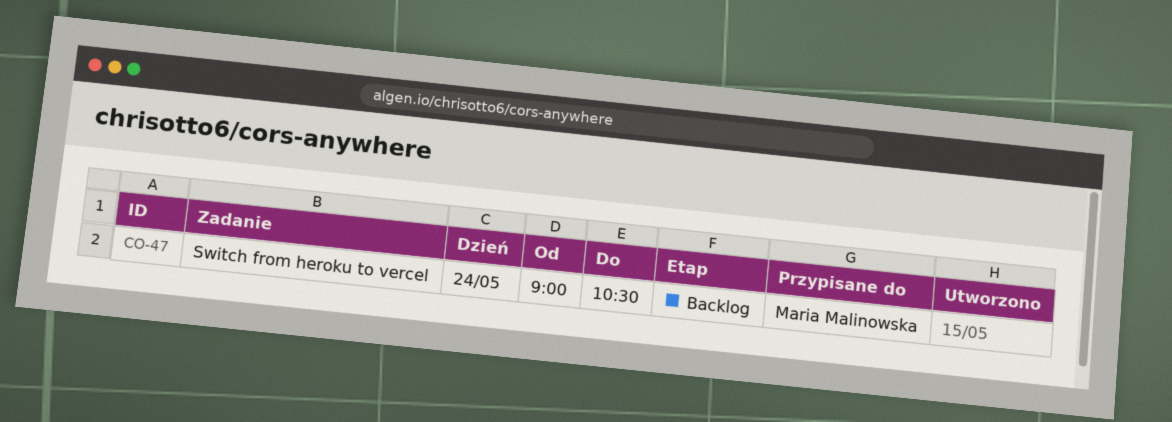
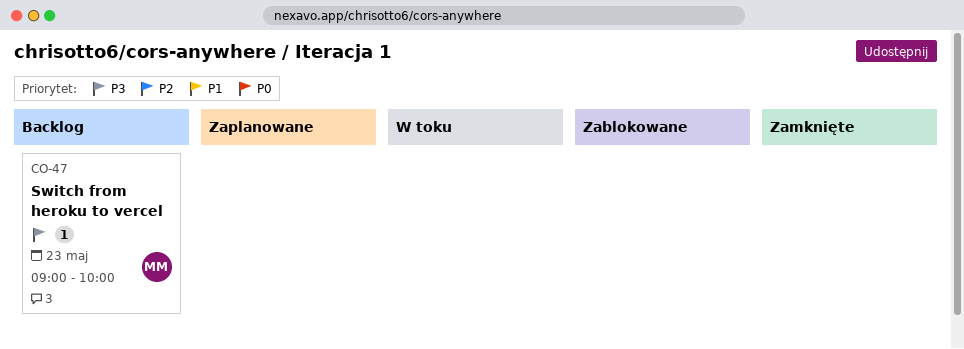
CO-47, day: May 24 -> May 23
CO-47, ends: 10:30 -> 10:00

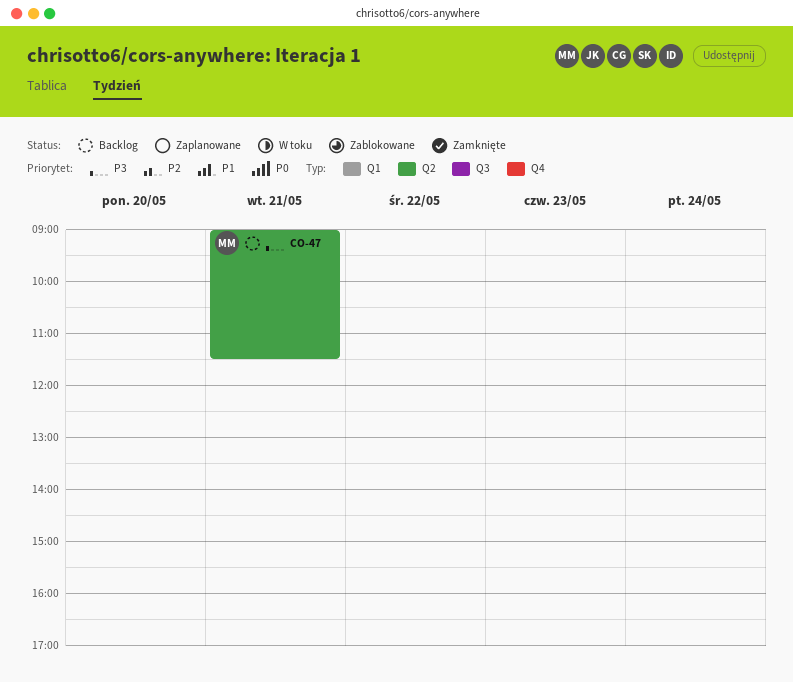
CO-47, day: May 23 -> May 21
CO-47, ends: 10:00 -> 11:30

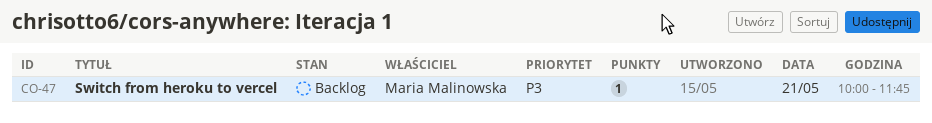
CO-47, begins: 09:00 -> 10:00
CO-47, ends: 11:30 -> 11:45

